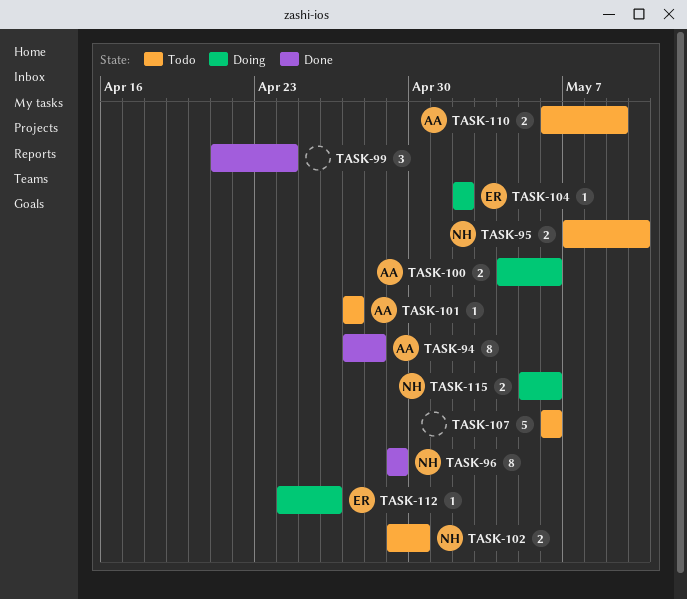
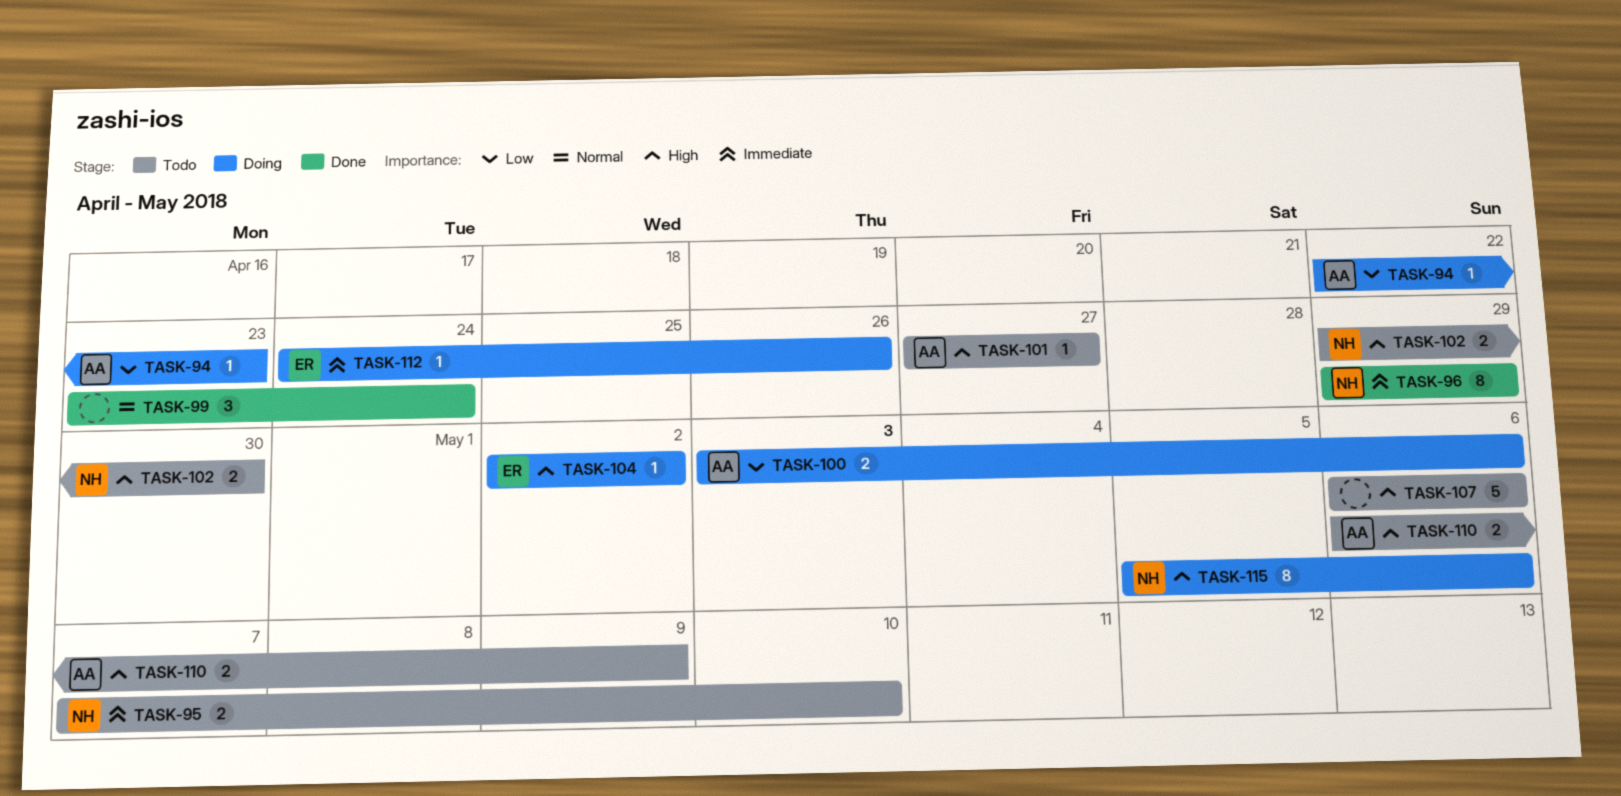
TASK-94, status: Done -> Doing
TASK-94, estimate: 8 -> 1
TASK-94, start: Apr 27 -> Apr 22
TASK-94, due: Apr 28 -> Apr 23
TASK-99, start: Apr 21 -> Apr 23
TASK-100, start: May 4 -> May 3
TASK-115, estimate: 2 -> 8

